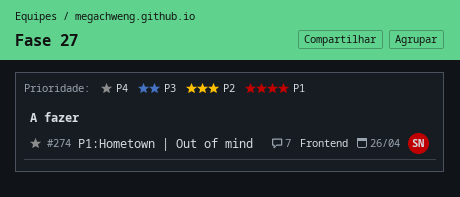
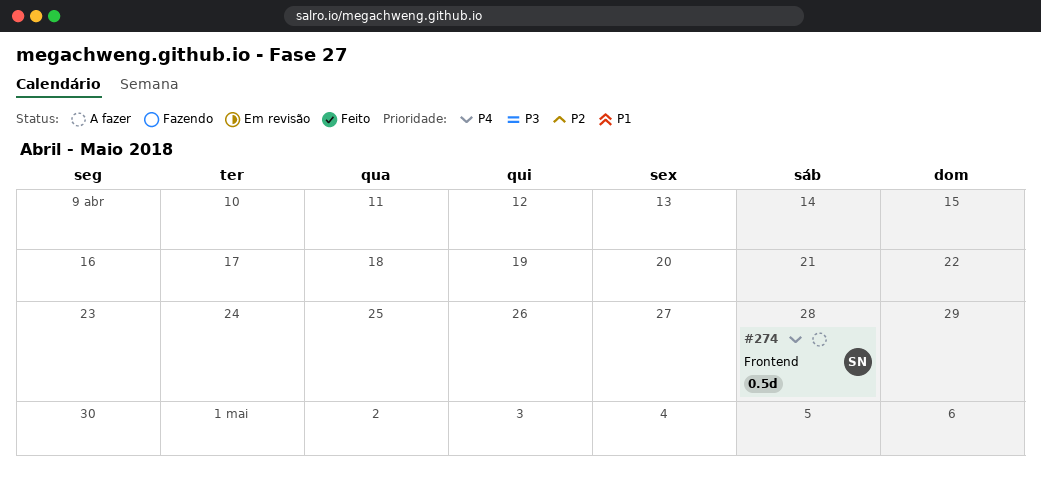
#274, due: Apr 26 -> Apr 28

